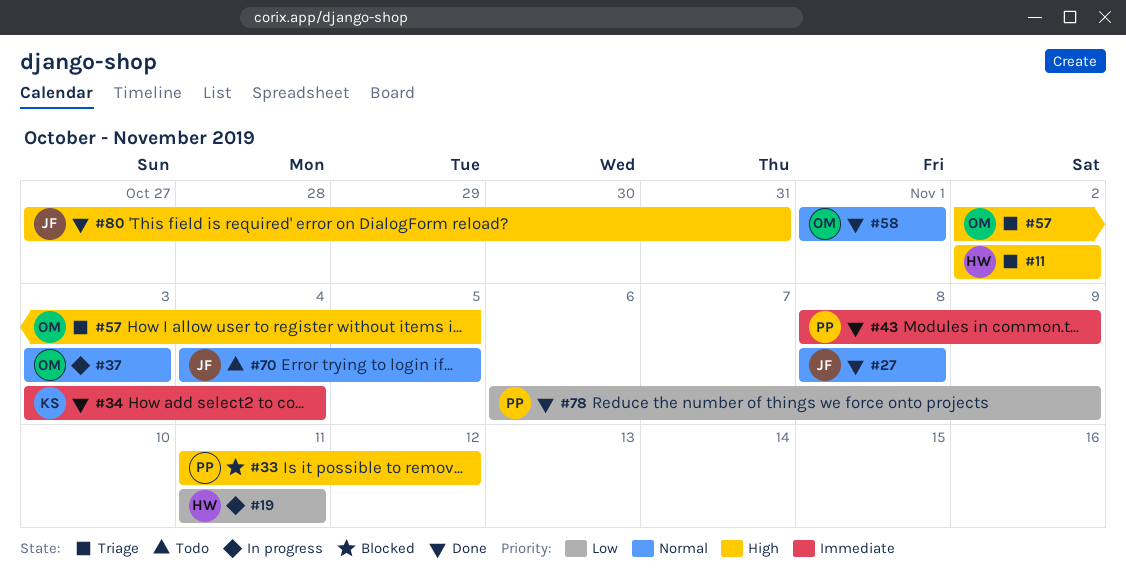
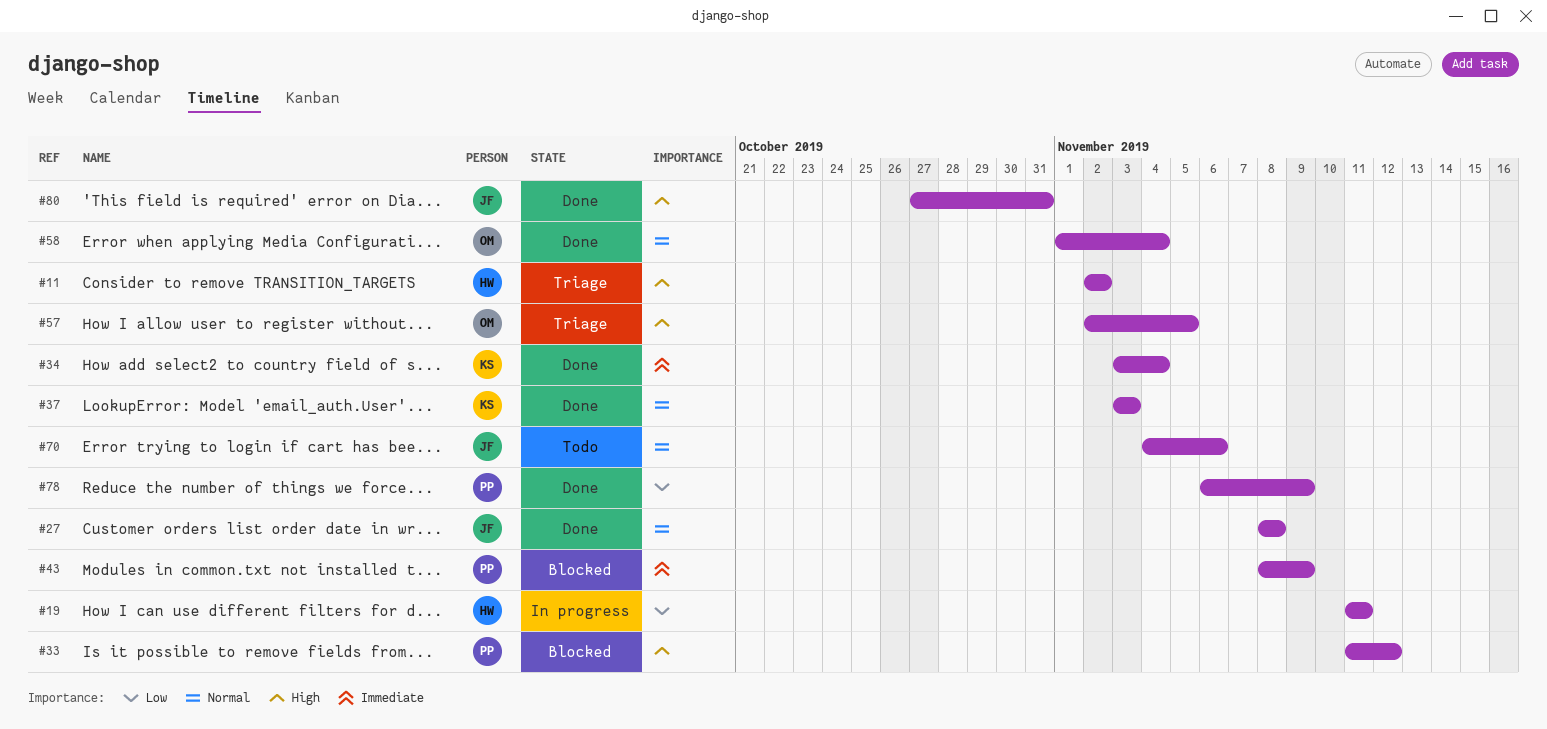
#37, status: In progress -> Done
#37, owner: OM -> KS
#43, status: Done -> Blocked
#58, due: Nov 1 -> Nov 4
#70, due: Nov 5 -> Nov 6

